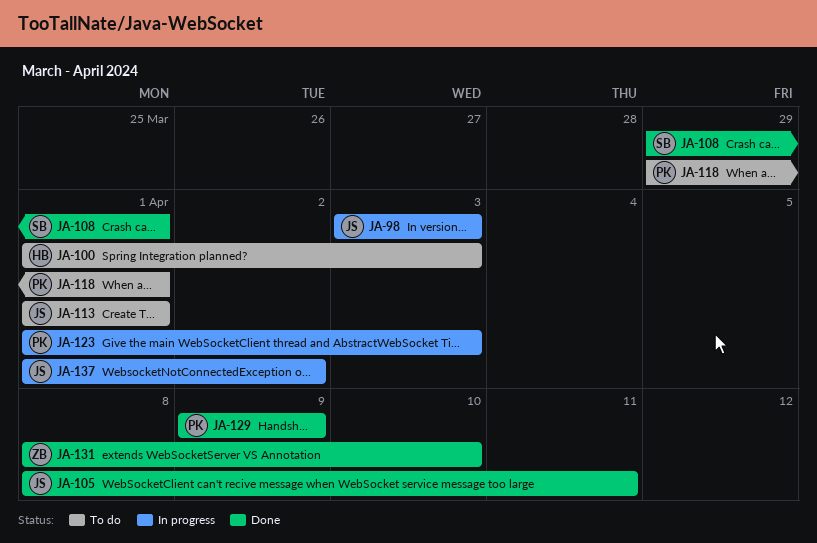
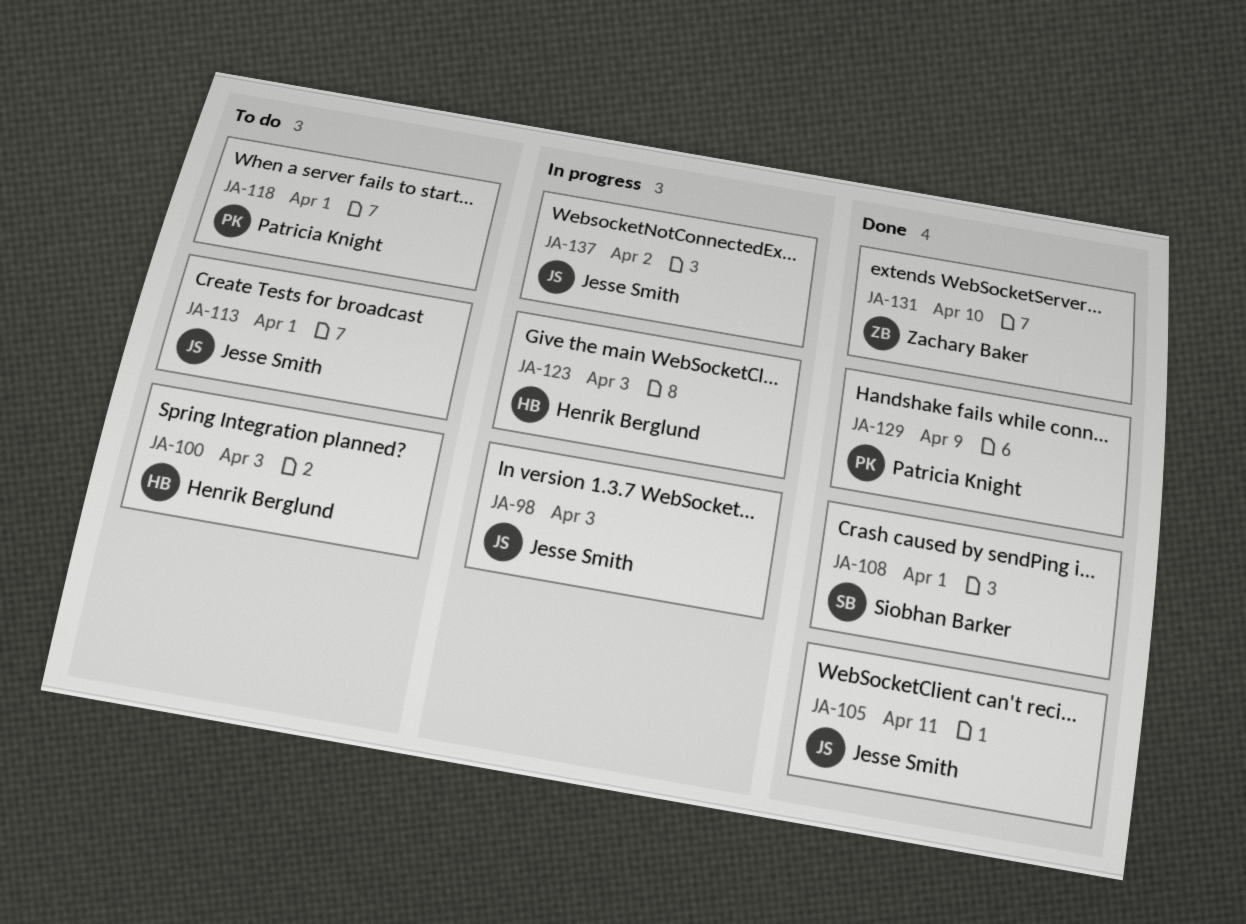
JA-123, owner: Patricia Knight -> Henrik Berglund

